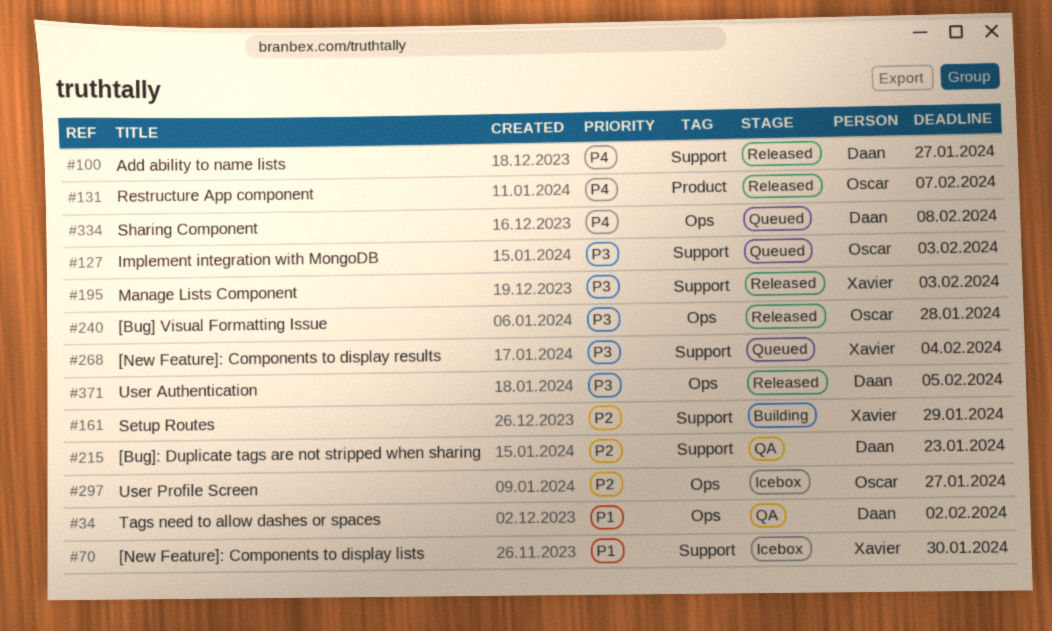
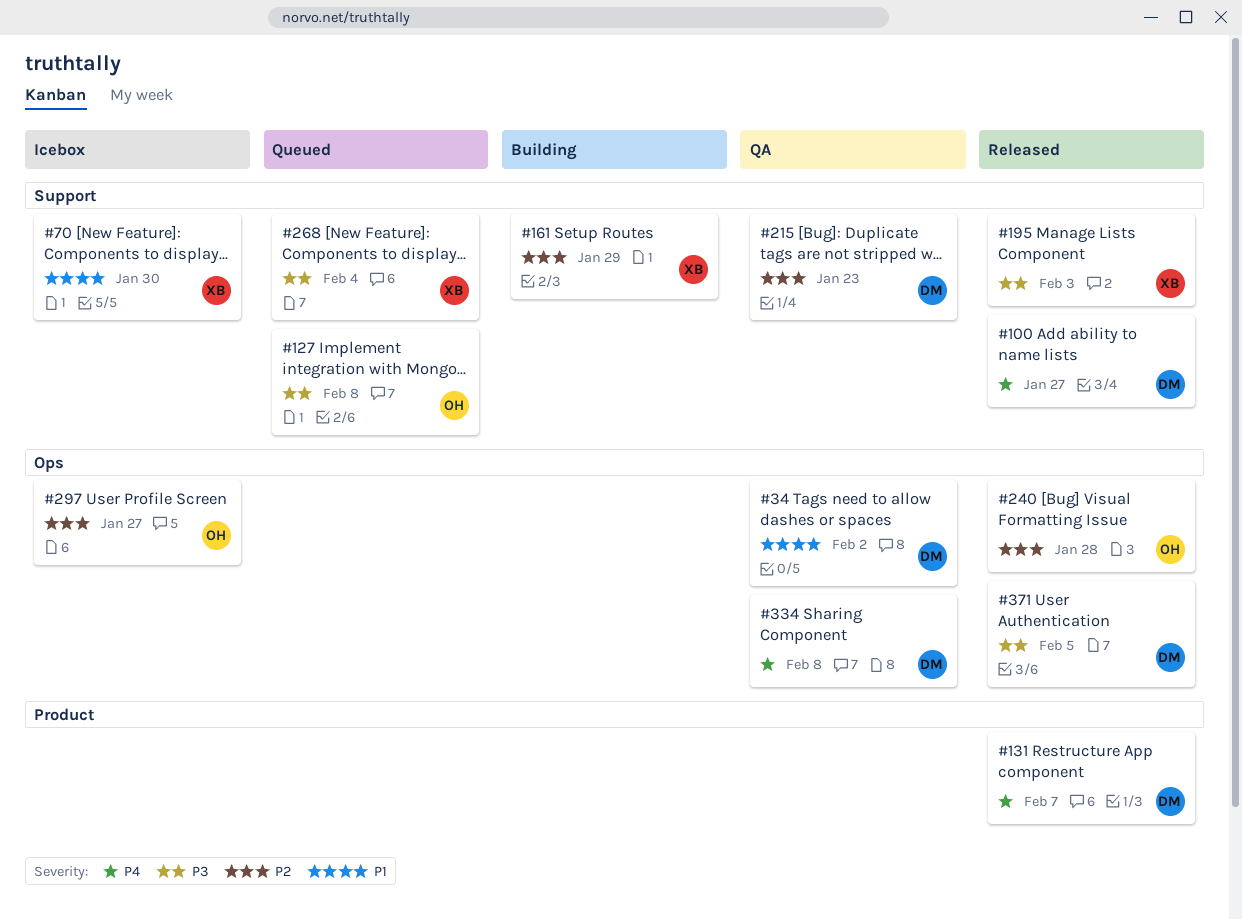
#127, due: Feb 3 -> Feb 8
#131, owner: Oscar -> Daan
#240, priority: P3 -> P2
#334, status: Queued -> QA

